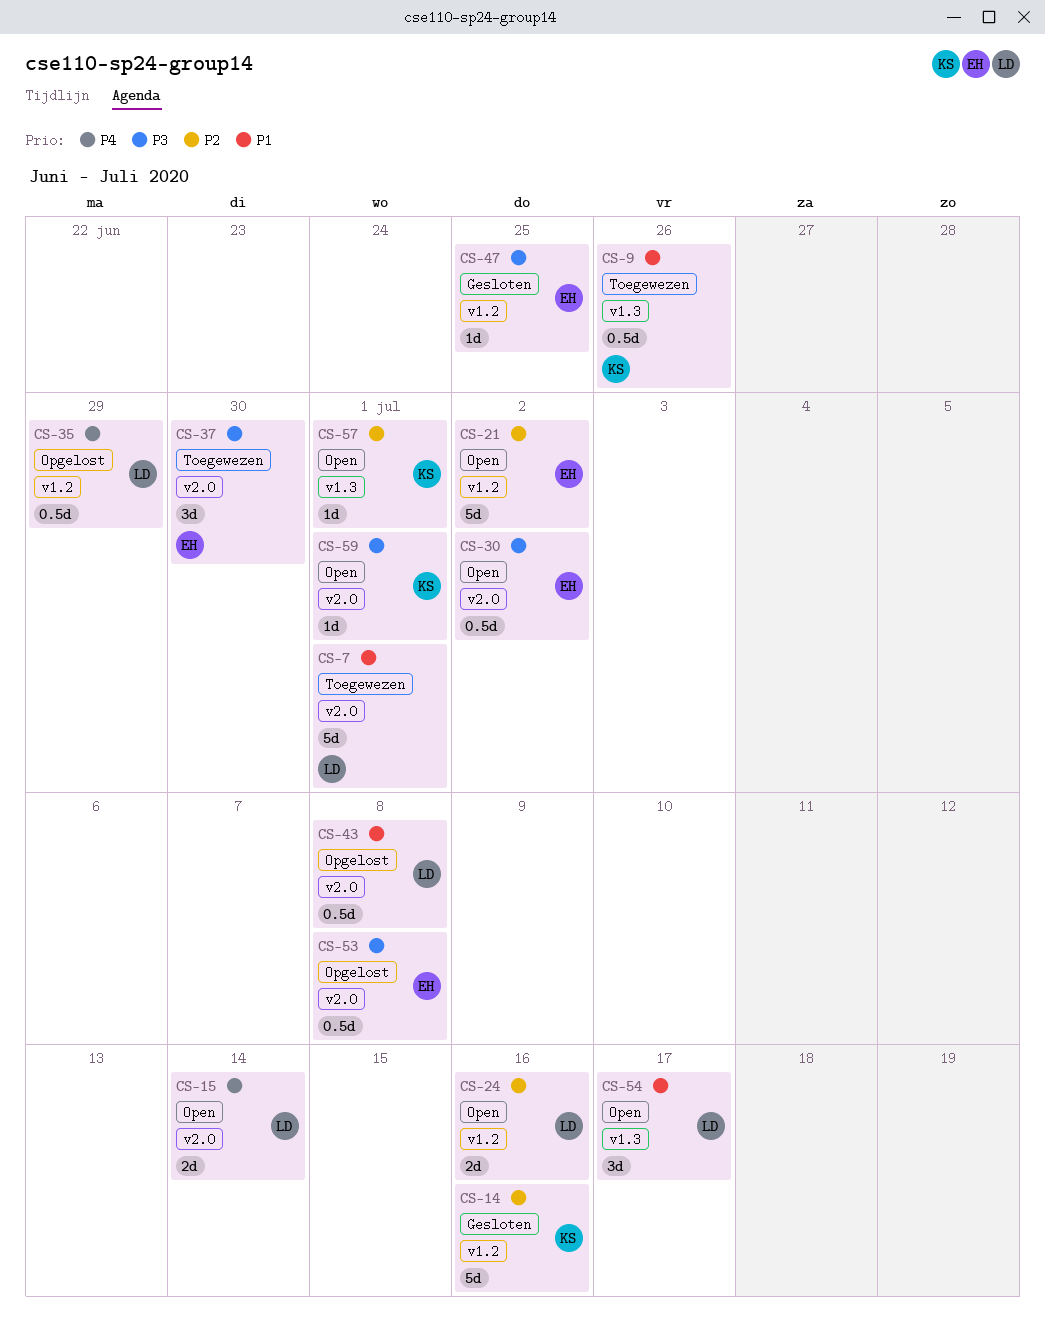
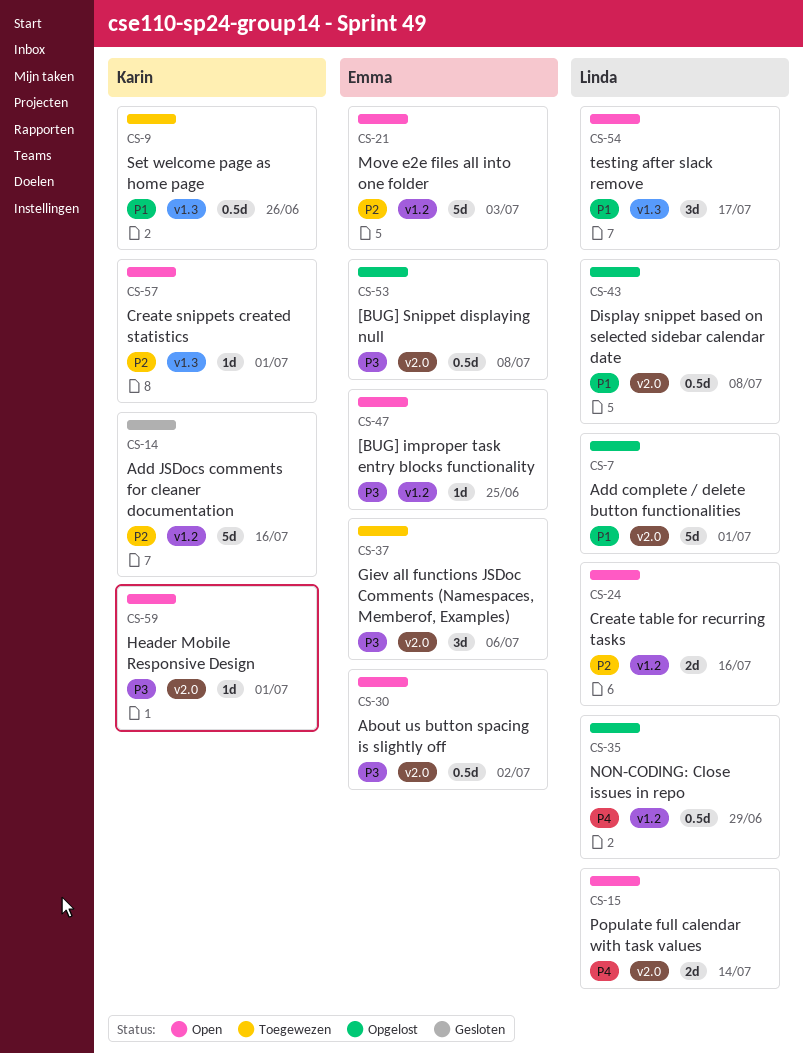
CS-7, status: Toegewezen -> Opgelost
CS-21, due: Jul 2 -> Jul 3
CS-37, due: Jun 30 -> Jul 6
CS-47, status: Gesloten -> Open

